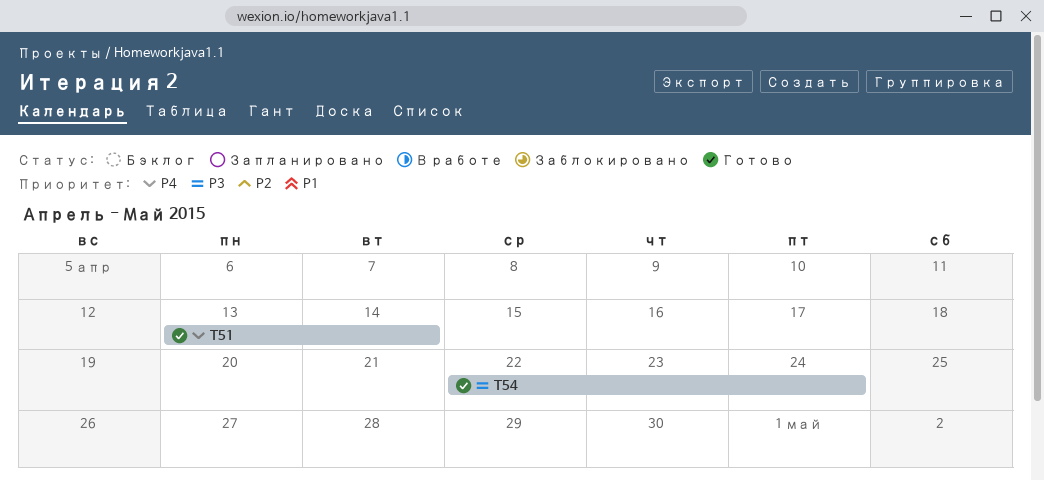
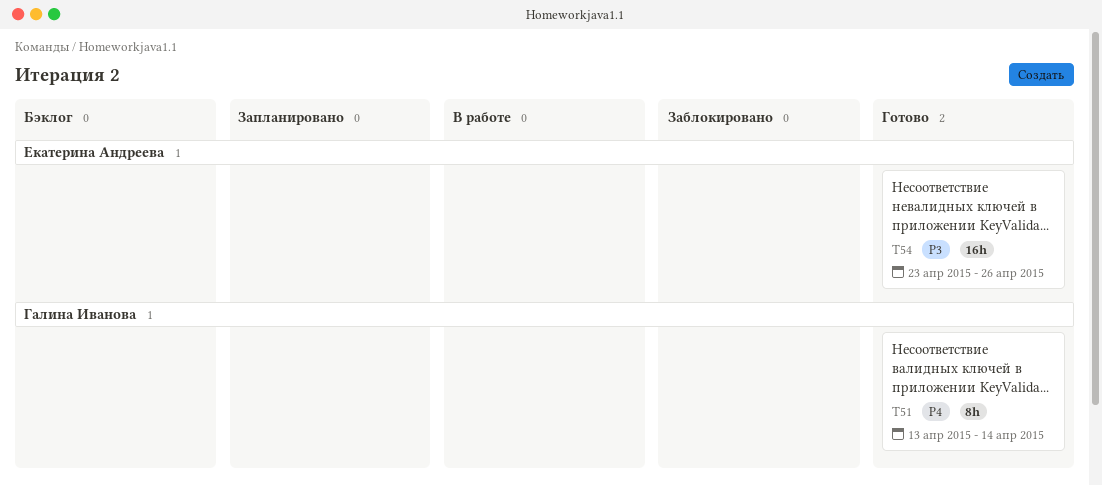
T54, start: Apr 22 -> Apr 23
T54, due: Apr 24 -> Apr 26

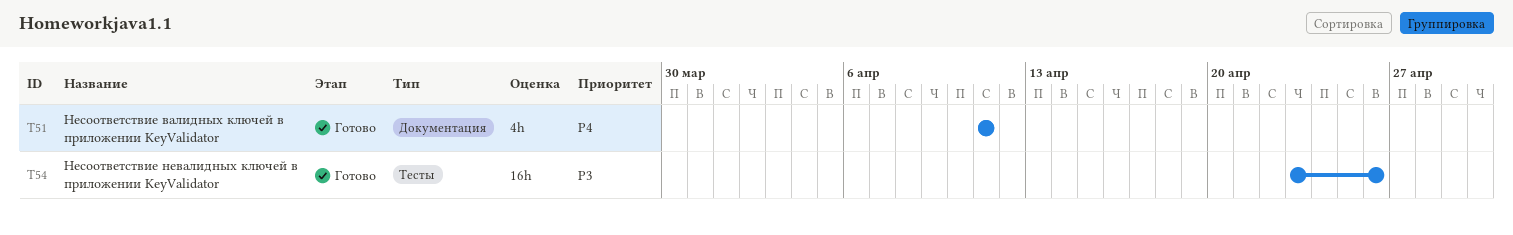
T51, estimate: 8h -> 4h
T51, start: Apr 13 -> Apr 11
T51, due: Apr 14 -> Apr 11

